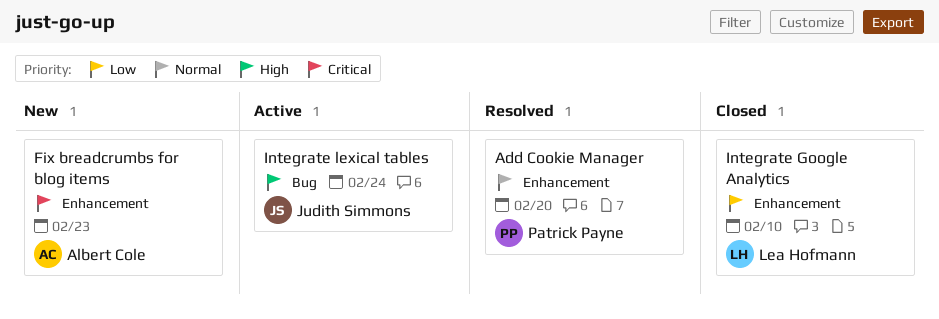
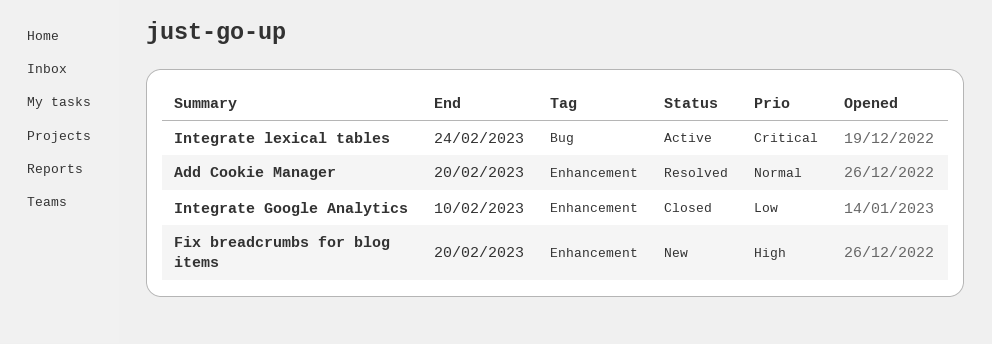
Fix breadcrumbs for blog items, priority: Critical -> High
Fix breadcrumbs for blog items, due: Feb 23 -> Feb 20
Integrate lexical tables, priority: High -> Critical

